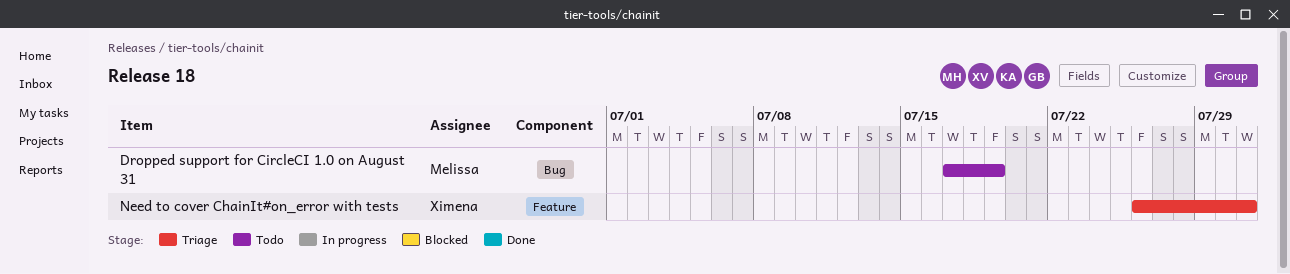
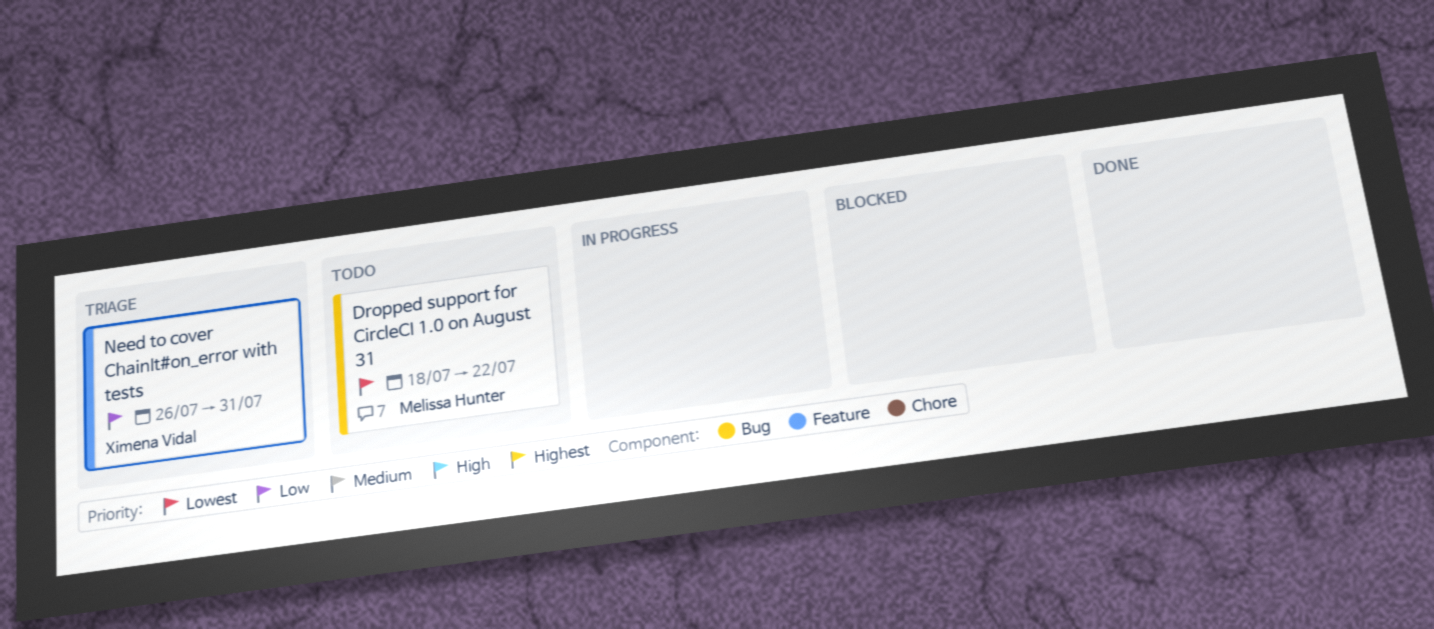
Dropped support for CircleCI 1.0 on August 31, start: Jul 17 -> Jul 18
Dropped support for CircleCI 1.0 on August 31, due: Jul 19 -> Jul 22

